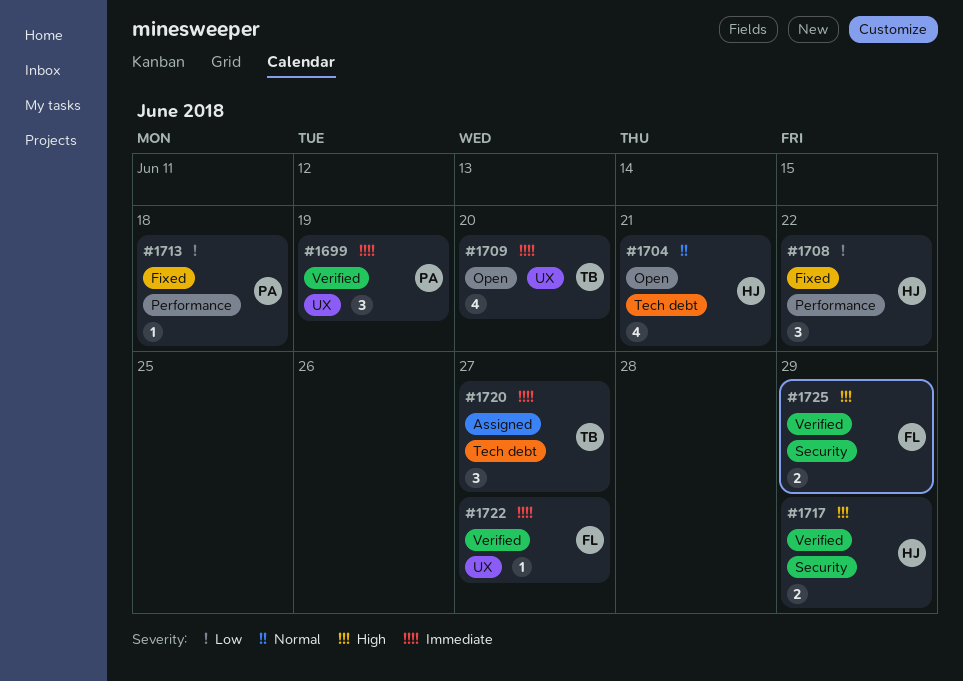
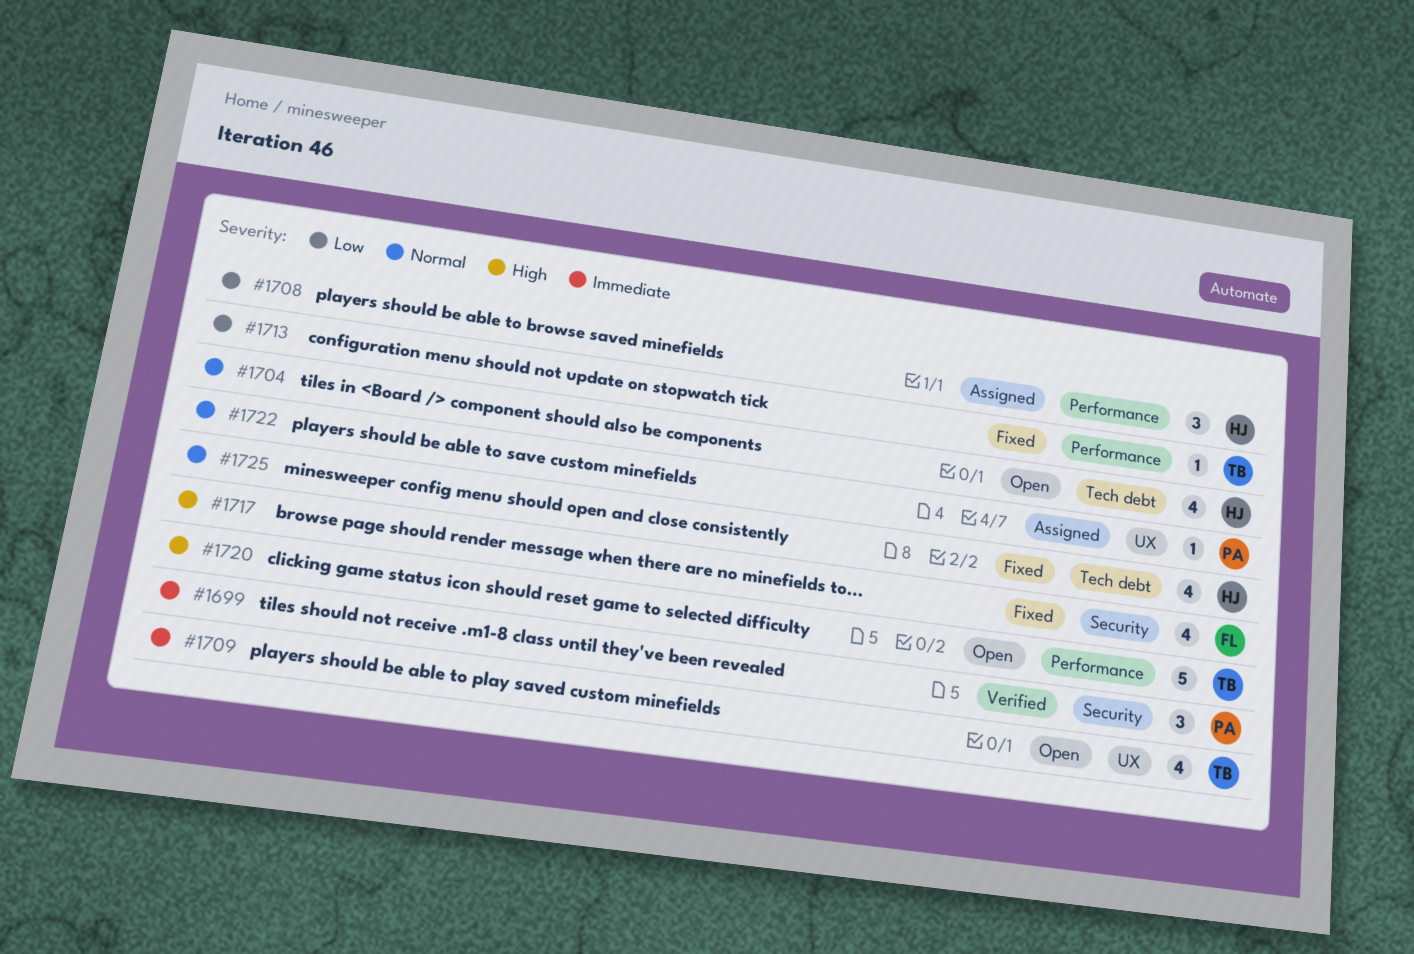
#1699, label: UX -> Security
#1708, status: Fixed -> Assigned
#1713, owner: PA -> TB
#1717, status: Verified -> Fixed
#1717, owner: HJ -> FL
#1717, estimate: 2 -> 4
#1720, status: Assigned -> Open
#1720, priority: Immediate -> High
#1720, label: Tech debt -> Performance
#1720, estimate: 3 -> 5
#1722, status: Verified -> Assigned
#1722, owner: FL -> PA
#1722, priority: Immediate -> Normal
#1725, status: Verified -> Fixed
#1725, owner: FL -> HJ
#1725, priority: High -> Normal
#1725, label: Security -> Tech debt
#1725, estimate: 2 -> 4

